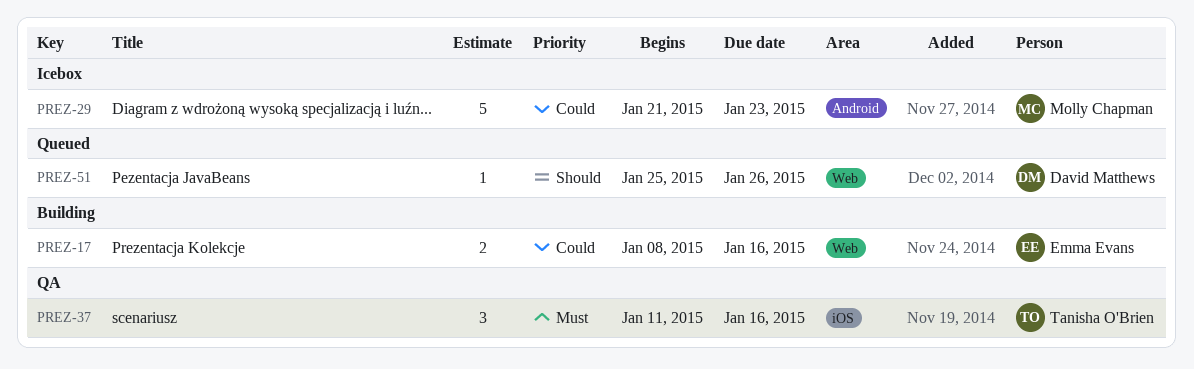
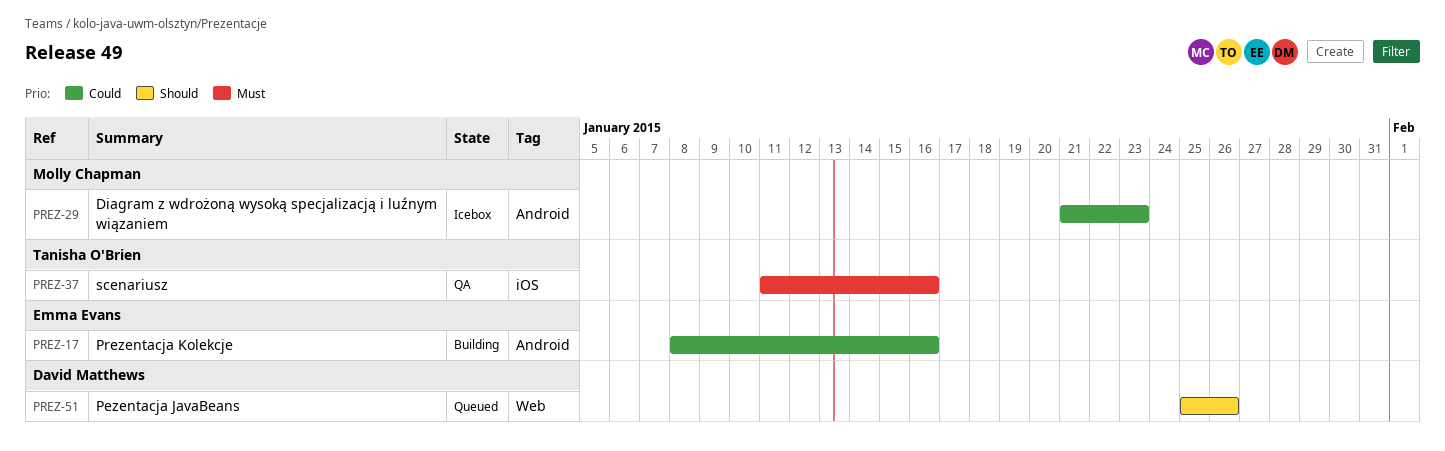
PREZ-17, label: Web -> Android

